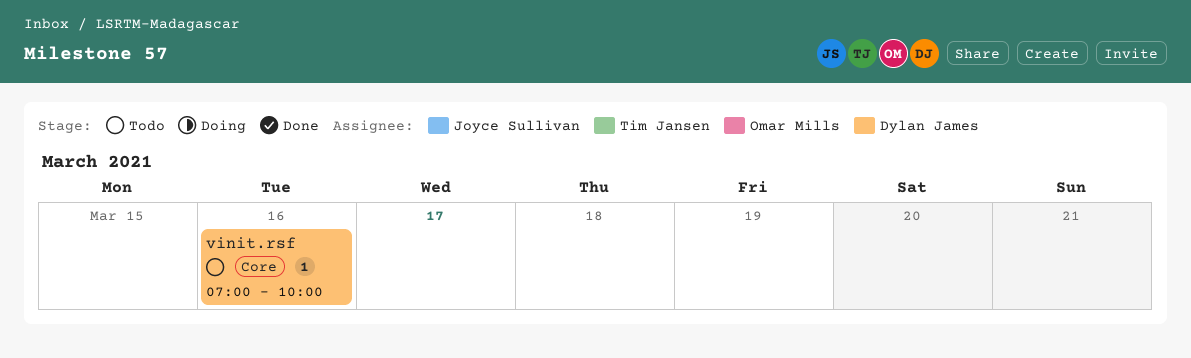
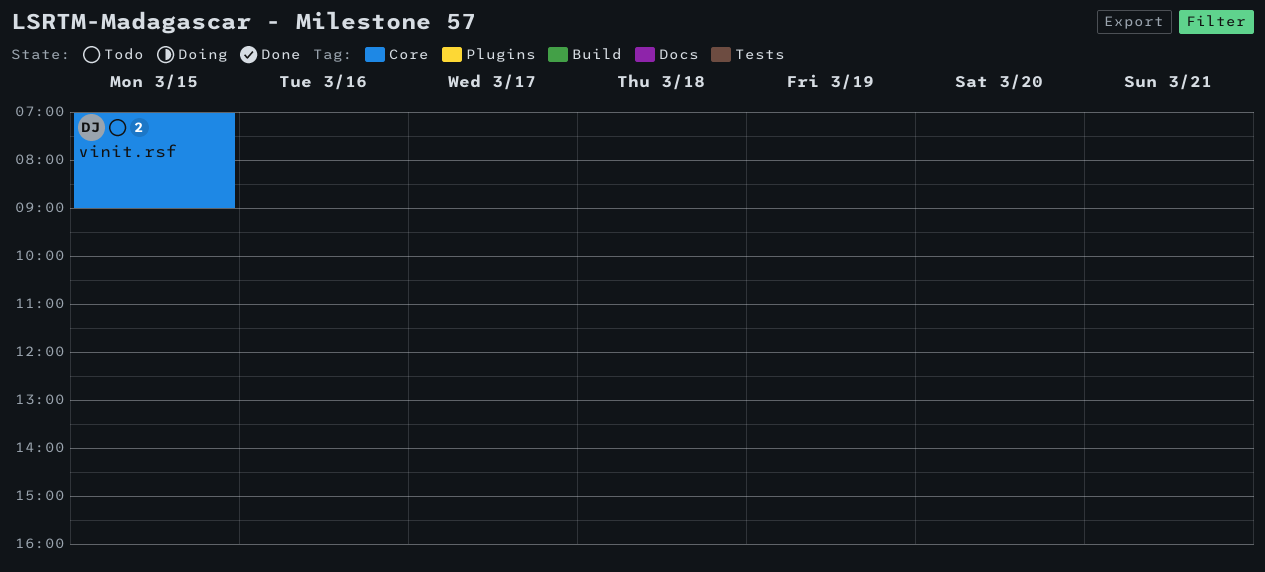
vinit.rsf, estimate: 1 -> 2
vinit.rsf, day: Mar 16 -> Mar 15
vinit.rsf, ends: 10:00 -> 09:00

